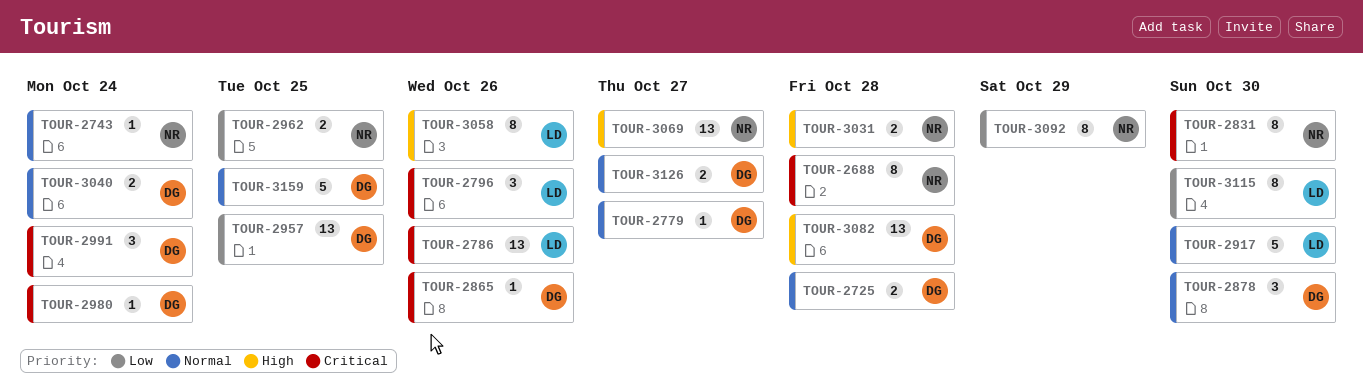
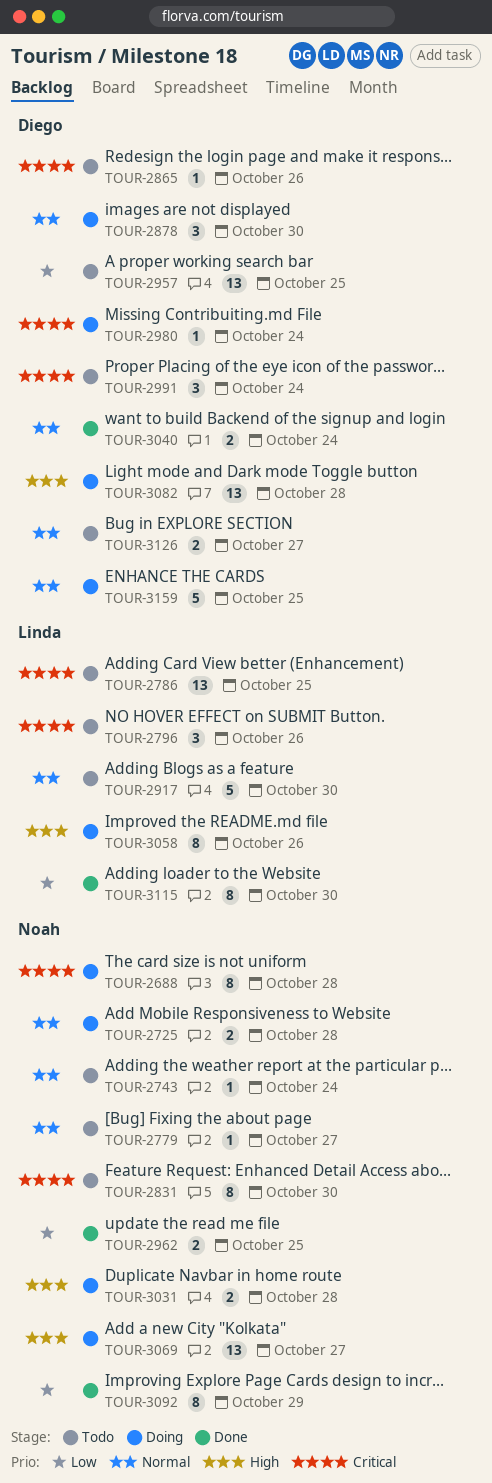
TOUR-2725, owner: Diego -> Noah
TOUR-2779, owner: Diego -> Noah
TOUR-2786, due: Oct 26 -> Oct 25

